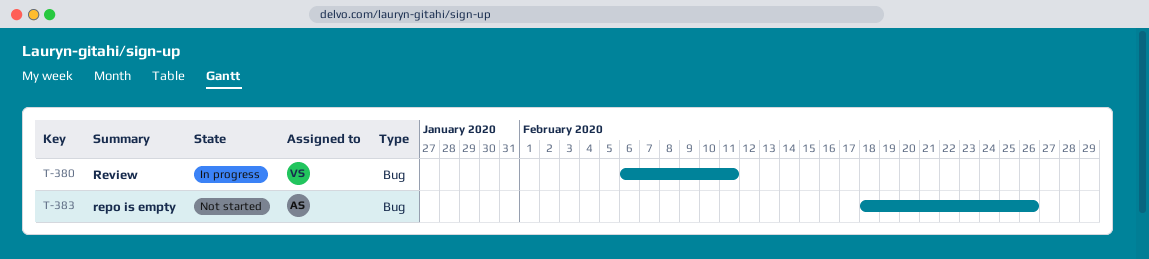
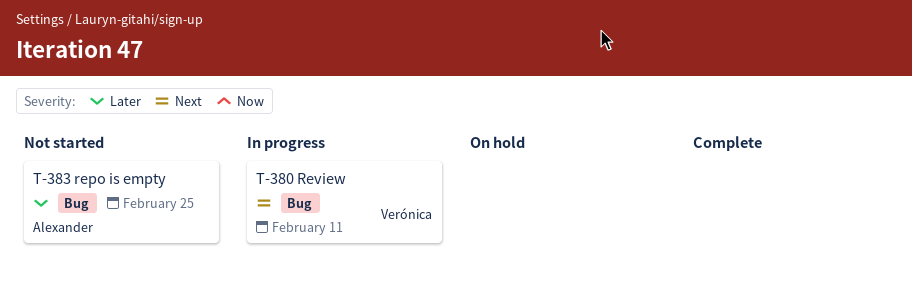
T-383, due: Feb 26 -> Feb 25

